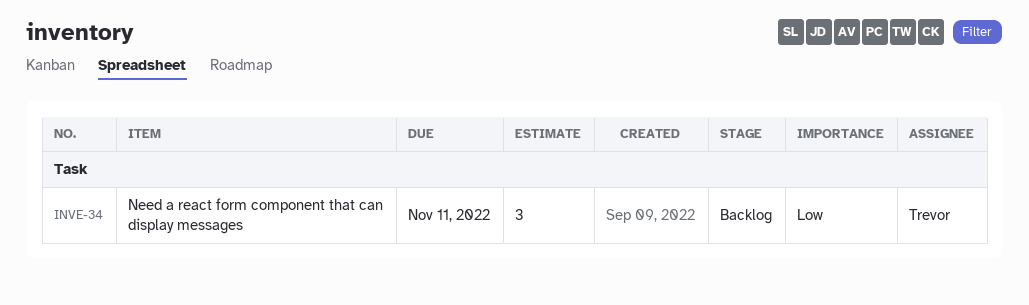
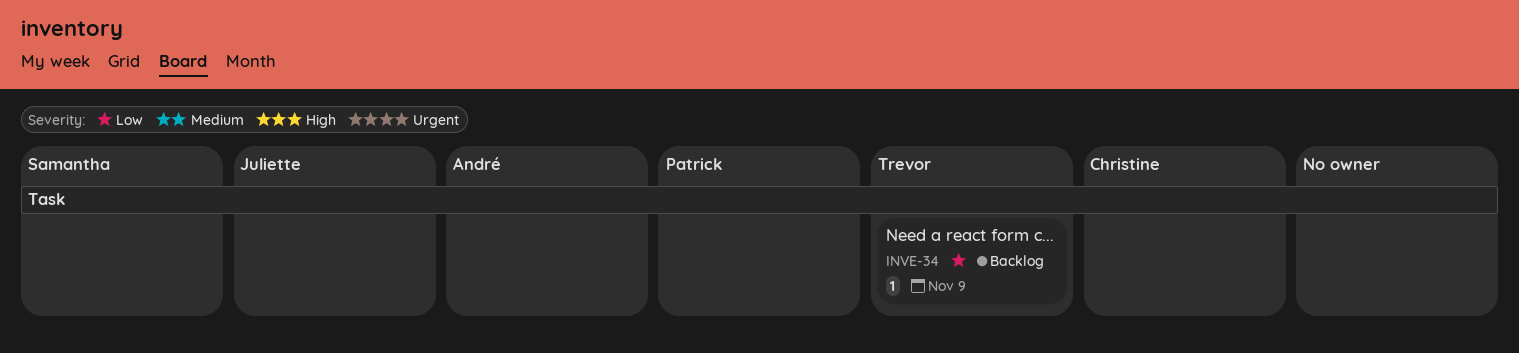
INVE-34, estimate: 3 -> 1
INVE-34, due: Nov 11 -> Nov 9

